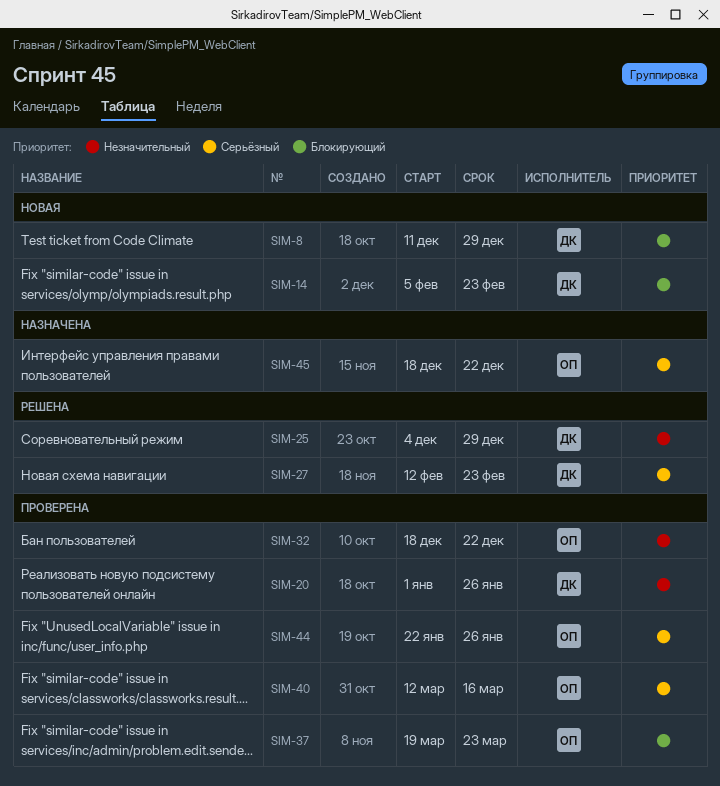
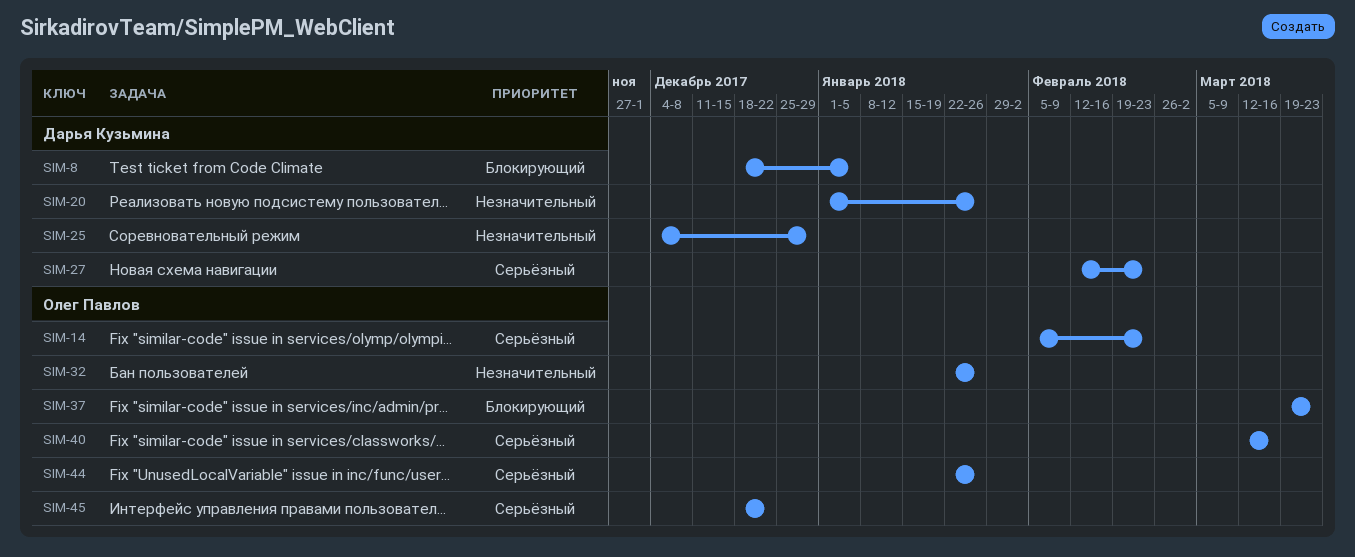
SIM-8, start: Dec 11 -> Dec 18
SIM-8, due: Dec 29 -> Jan 5
SIM-14, owner: Дарья Кузьмина -> Олег Павлов
SIM-14, priority: Блокирующий -> Серьёзный
SIM-32, start: Dec 18 -> Jan 22
SIM-32, due: Dec 22 -> Jan 26

